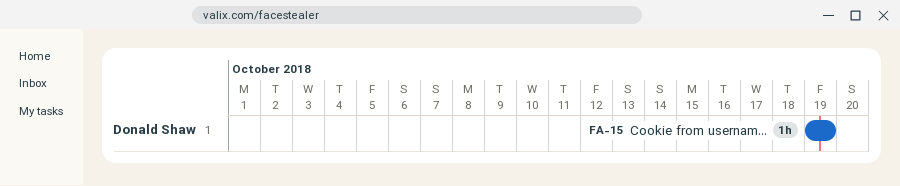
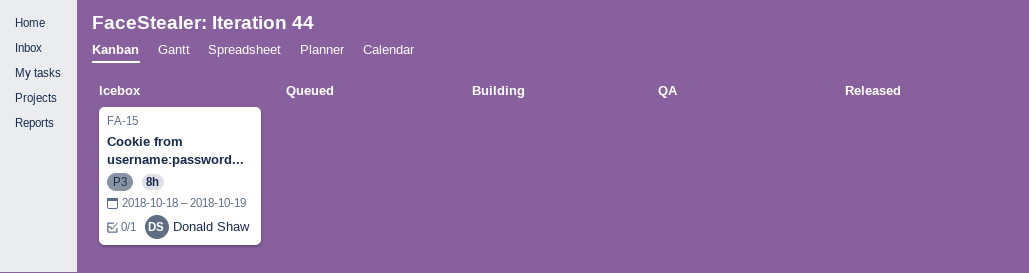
FA-15, estimate: 1h -> 8h
FA-15, start: Oct 19 -> Oct 18

